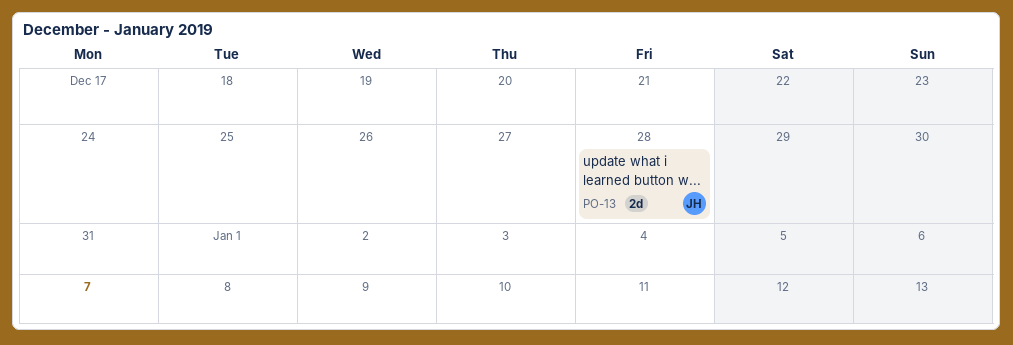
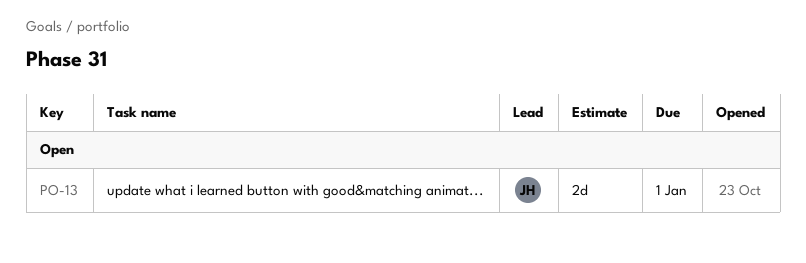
PO-13, due: Dec 28 -> Jan 1

